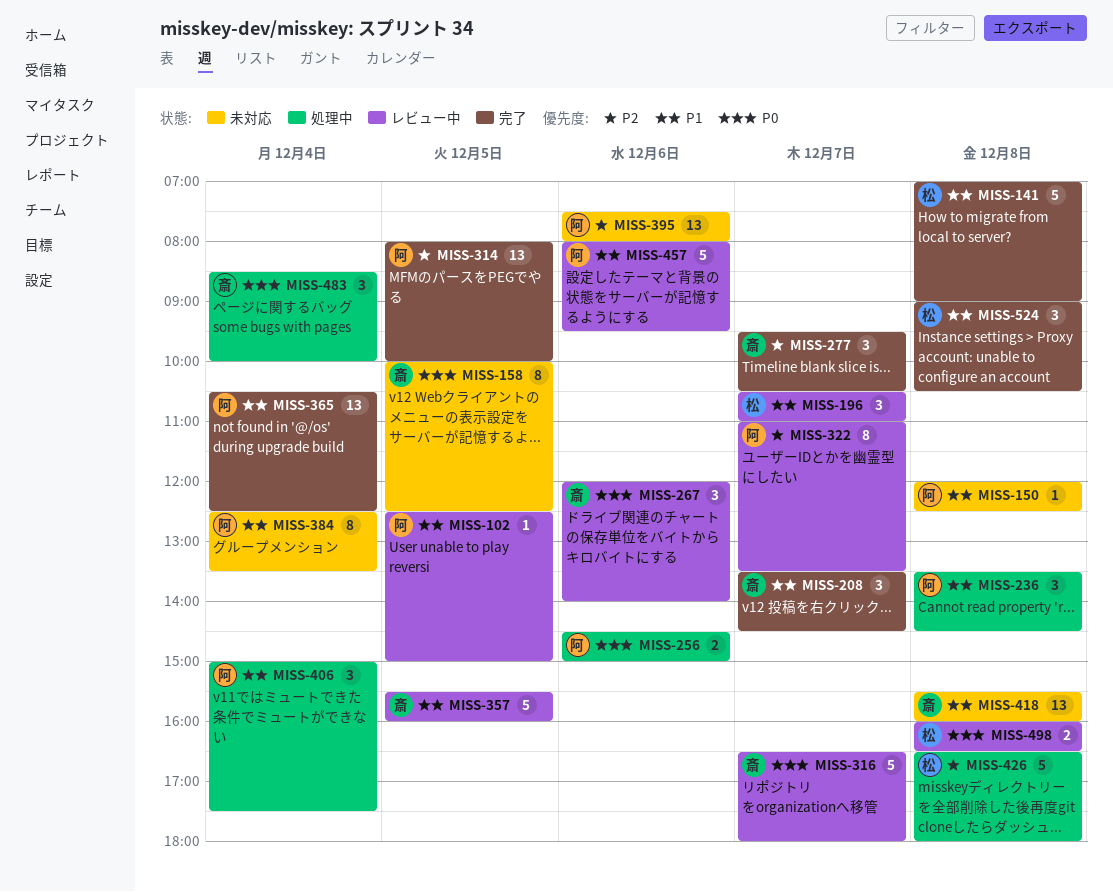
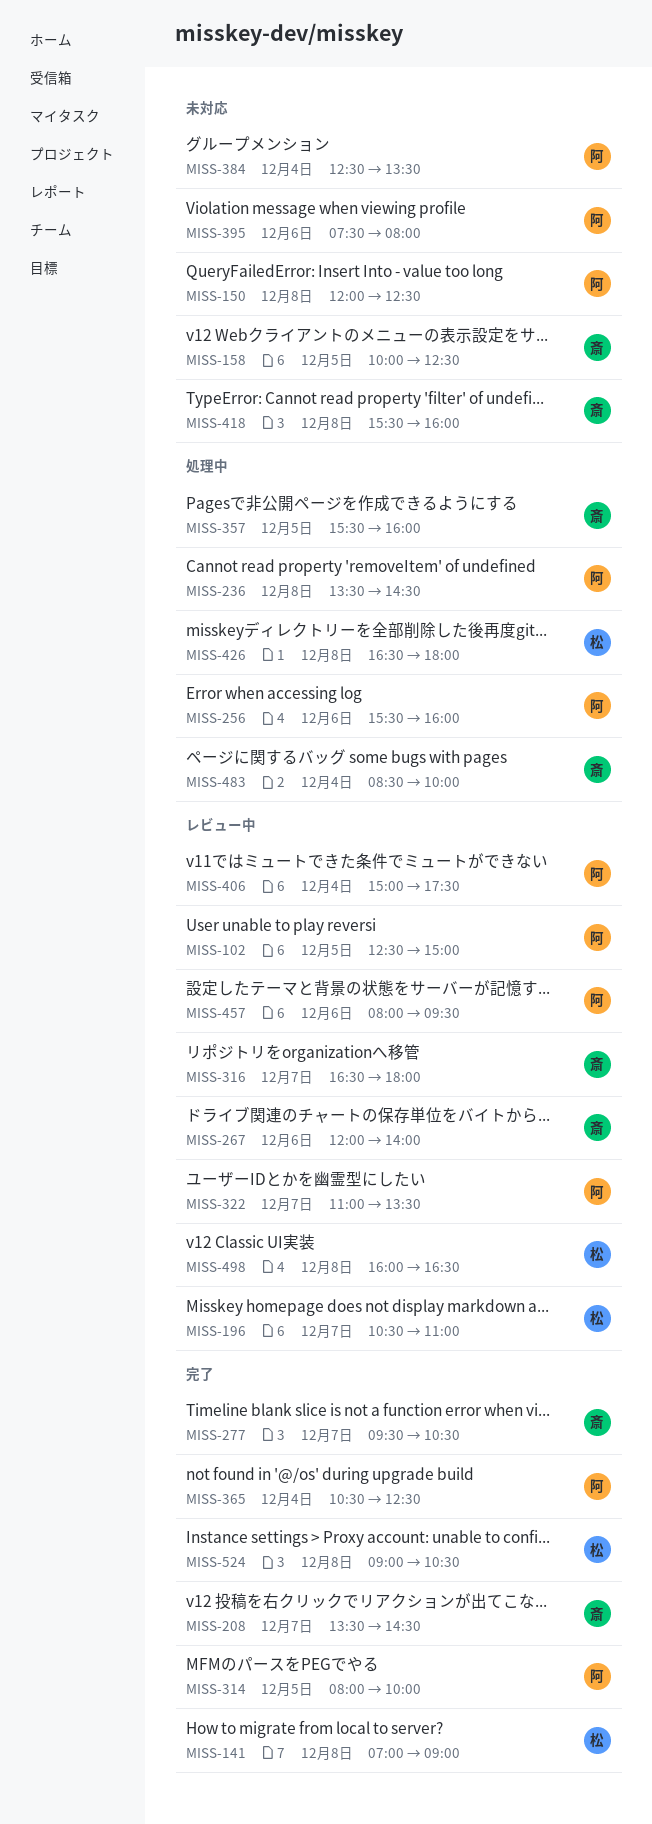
MISS-256, begins: 14:30 -> 15:30
MISS-256, ends: 15:00 -> 16:00
MISS-357, status: レビュー中 -> 処理中
MISS-406, status: 処理中 -> レビュー中

